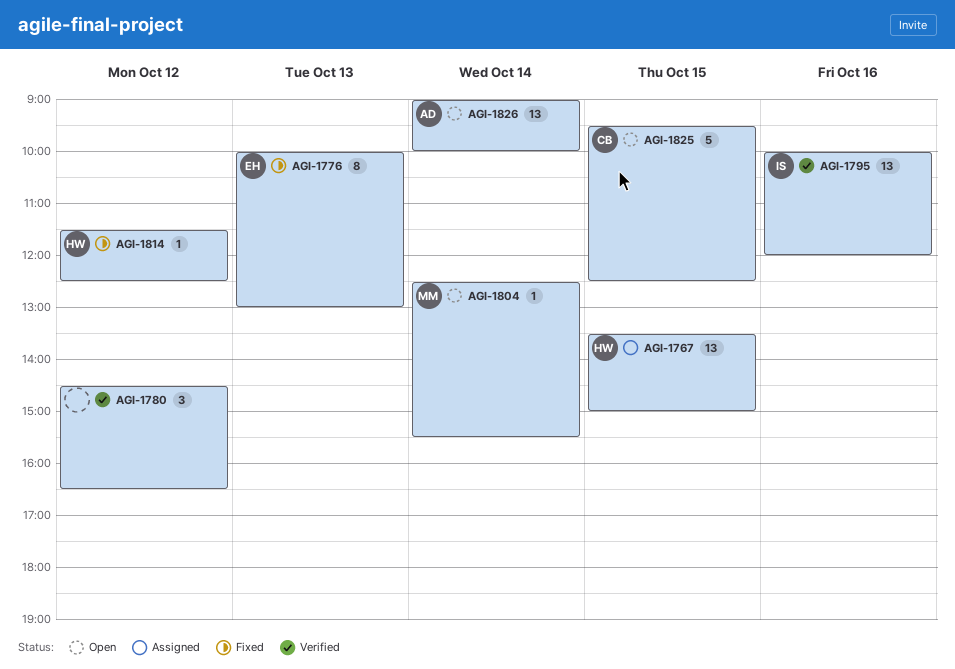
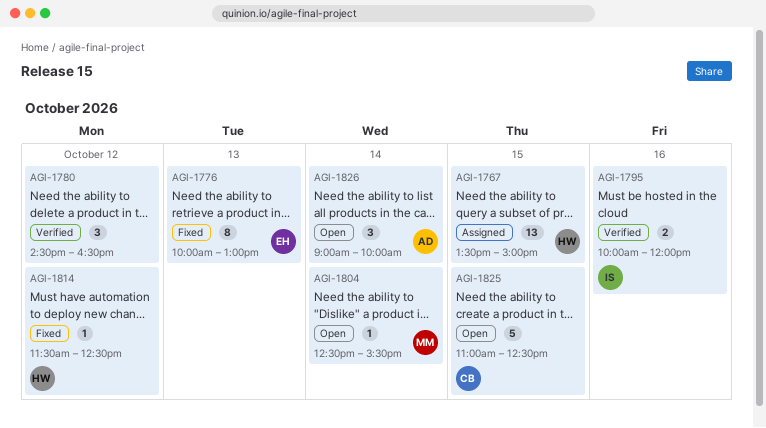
AGI-1795, estimate: 13 -> 2
AGI-1825, begins: 09:30 -> 11:00
AGI-1826, estimate: 13 -> 3

